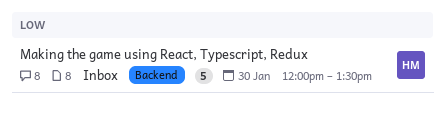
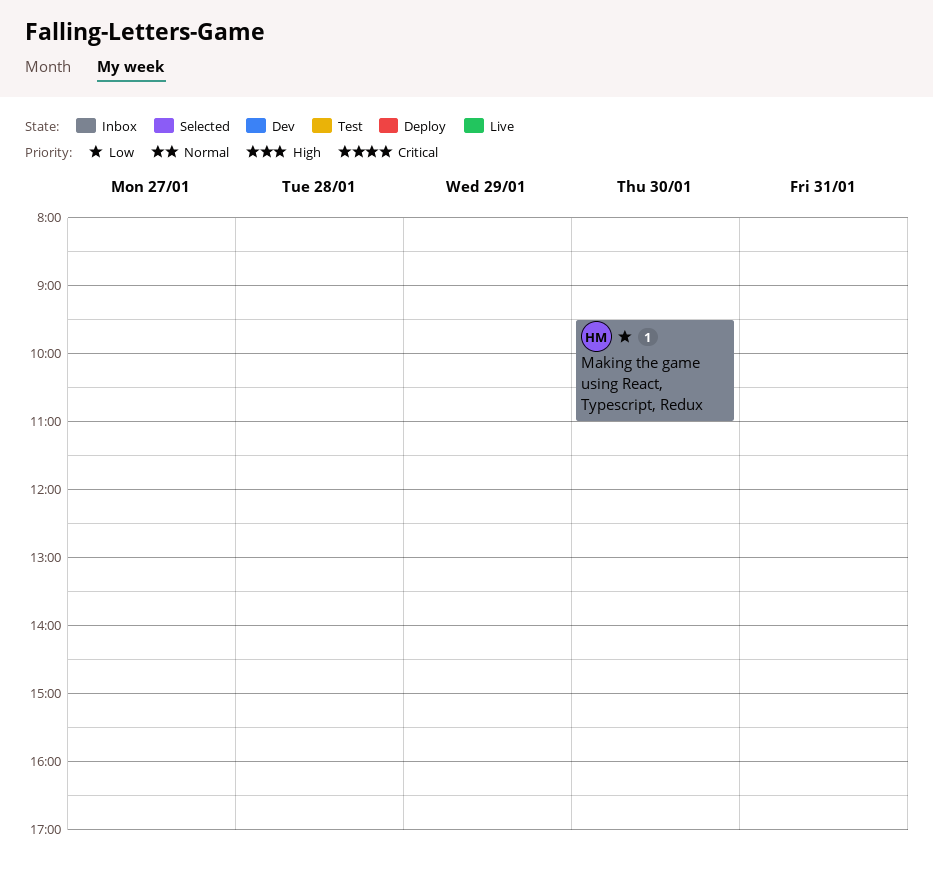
Making the game using React, Typescript, Redux, estimate: 5 -> 1
Making the game using React, Typescript, Redux, begins: 12:00 -> 09:30
Making the game using React, Typescript, Redux, ends: 13:30 -> 11:00

